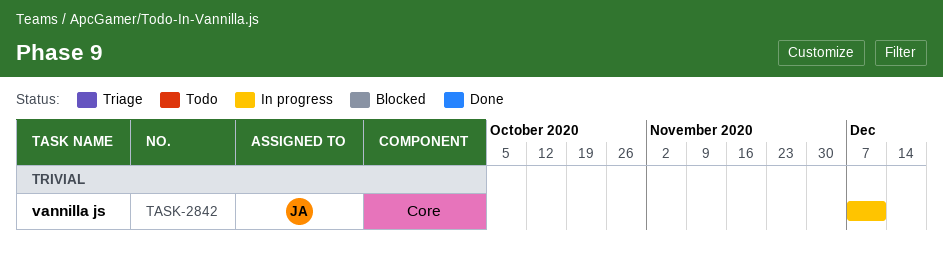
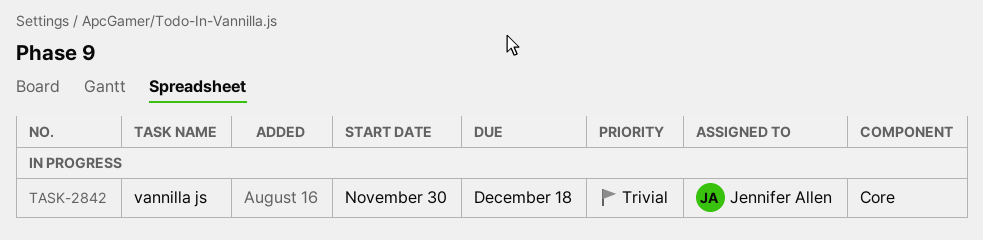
TASK-2842, start: Dec 7 -> Nov 30
TASK-2842, due: Dec 11 -> Dec 18

